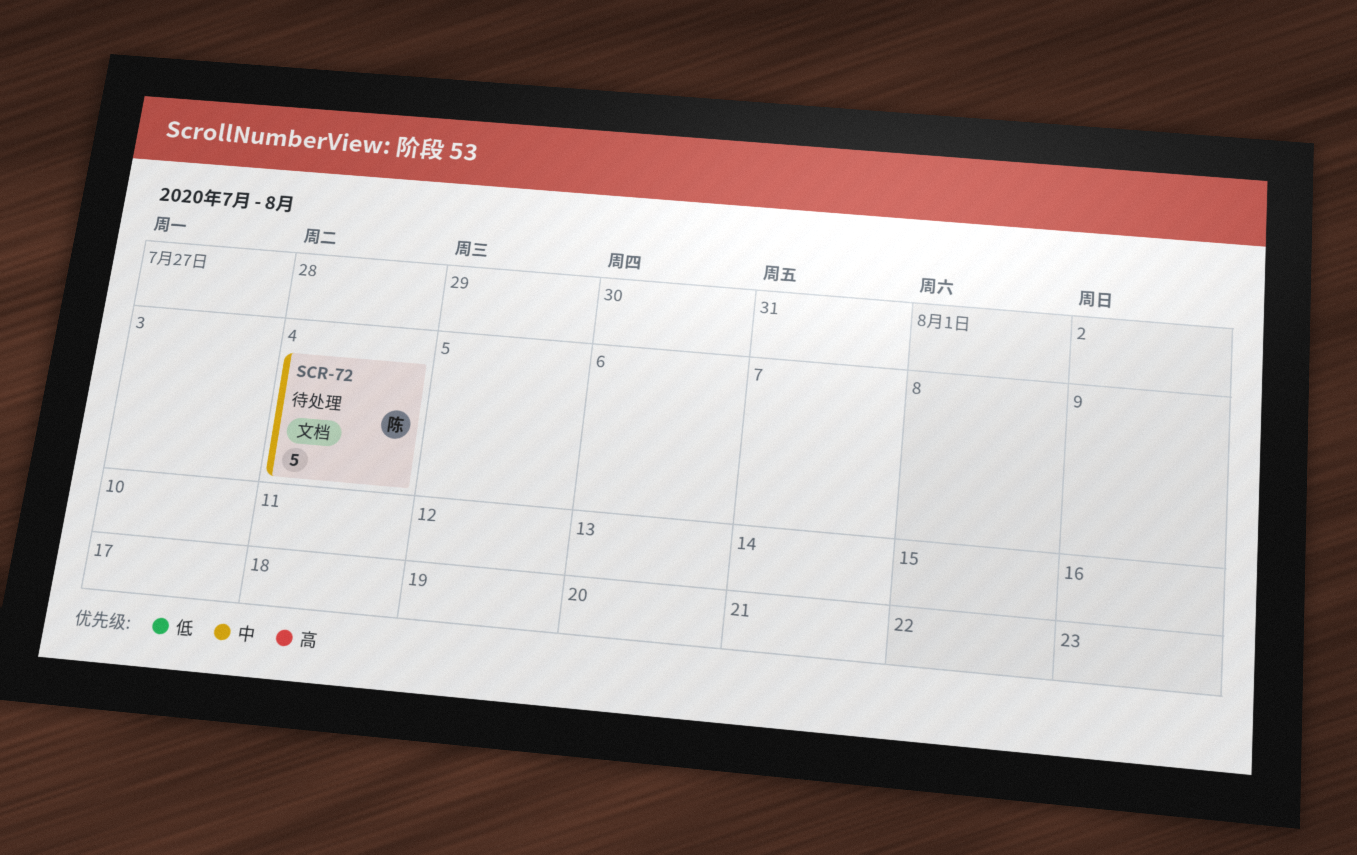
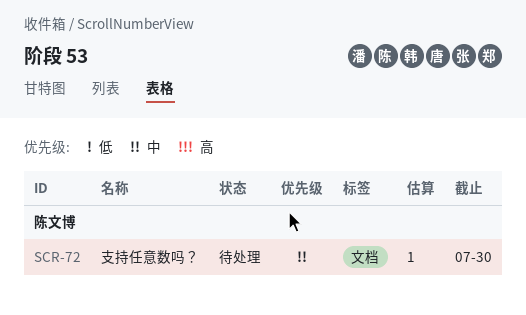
SCR-72, estimate: 5 -> 1
SCR-72, due: Aug 4 -> Jul 30

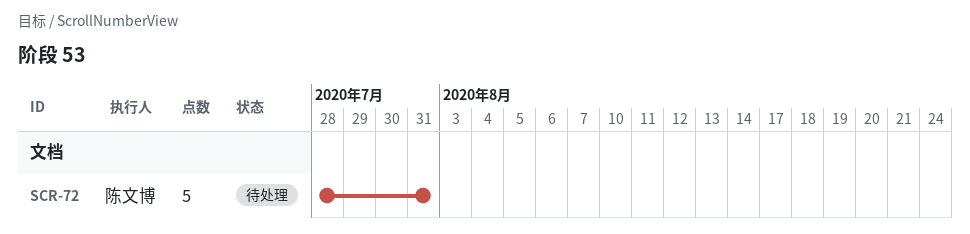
SCR-72, estimate: 1 -> 5
SCR-72, due: Jul 30 -> Jul 31

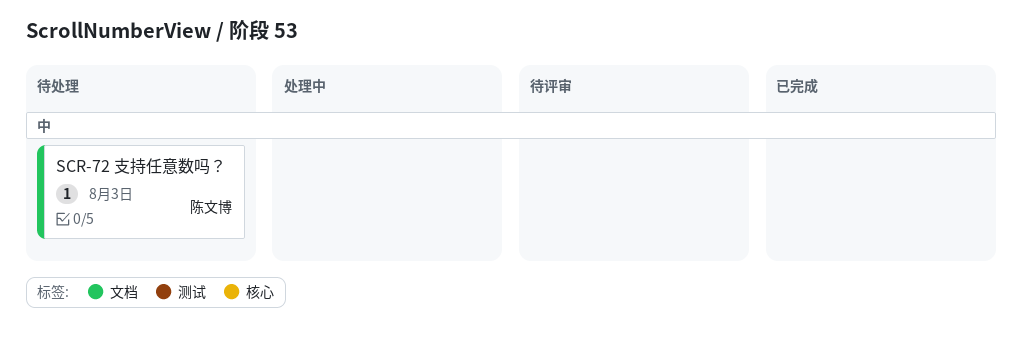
SCR-72, estimate: 5 -> 1
SCR-72, due: Jul 31 -> Aug 3

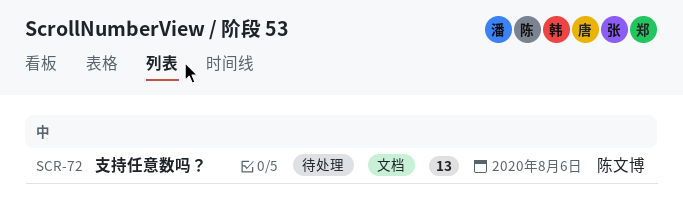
SCR-72, estimate: 1 -> 13
SCR-72, due: Aug 3 -> Aug 6

